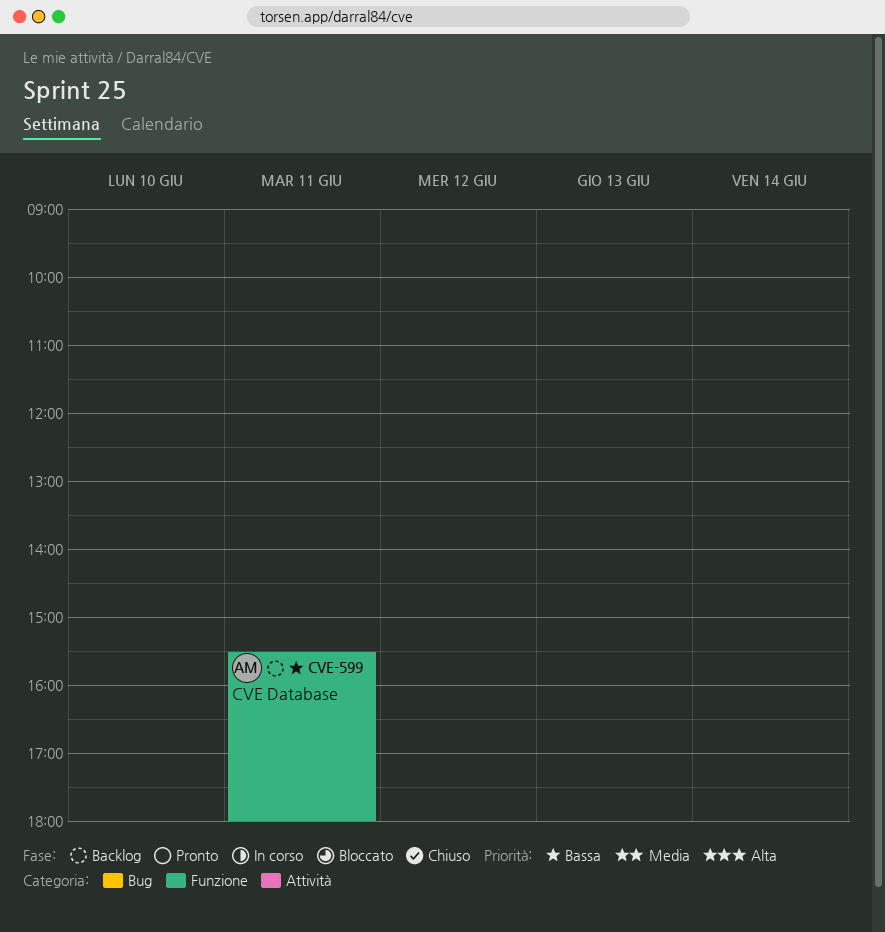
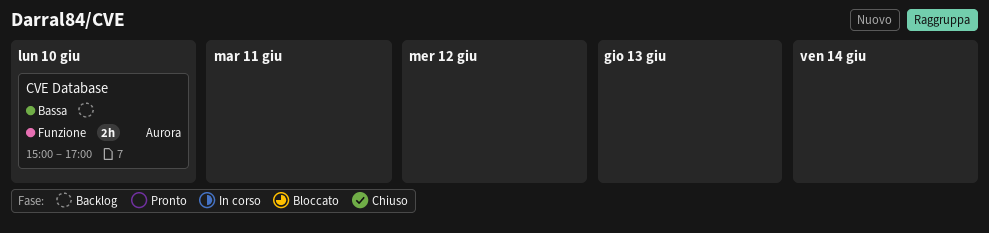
CVE Database, day: Jun 11 -> Jun 10
CVE Database, begins: 15:30 -> 15:00
CVE Database, ends: 18:00 -> 17:00

